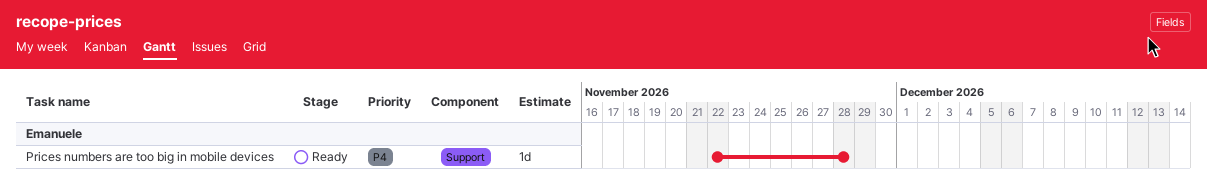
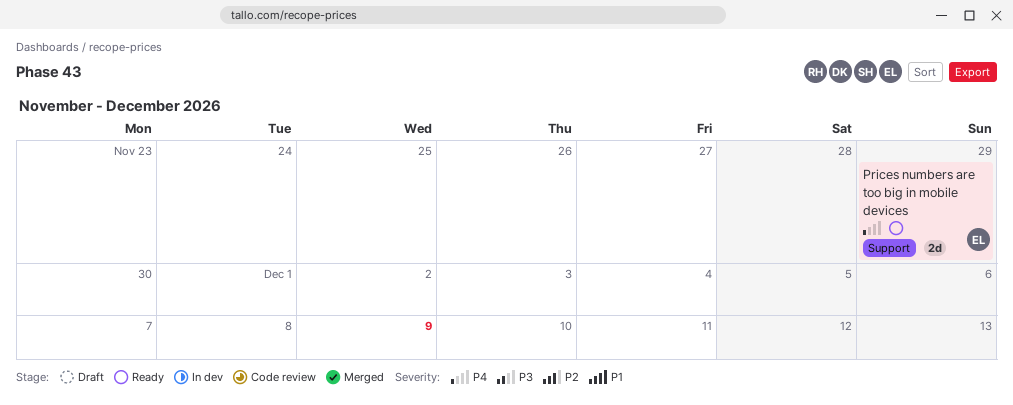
Prices numbers are too big in mobile devices, estimate: 1d -> 2d
Prices numbers are too big in mobile devices, due: Nov 28 -> Nov 29

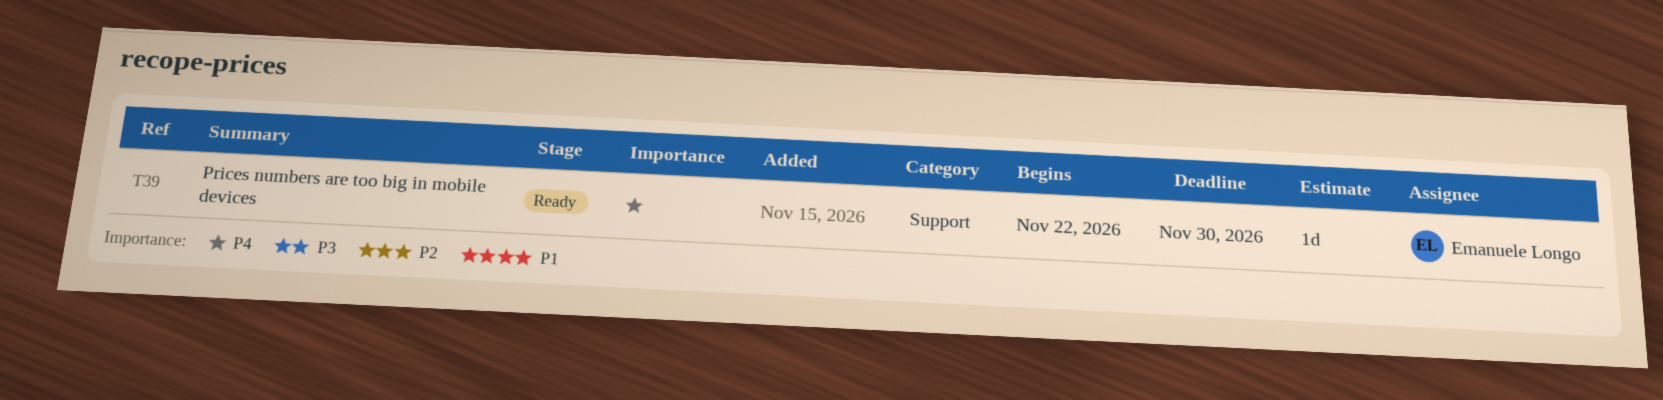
Prices numbers are too big in mobile devices, estimate: 2d -> 1d
Prices numbers are too big in mobile devices, due: Nov 29 -> Nov 30

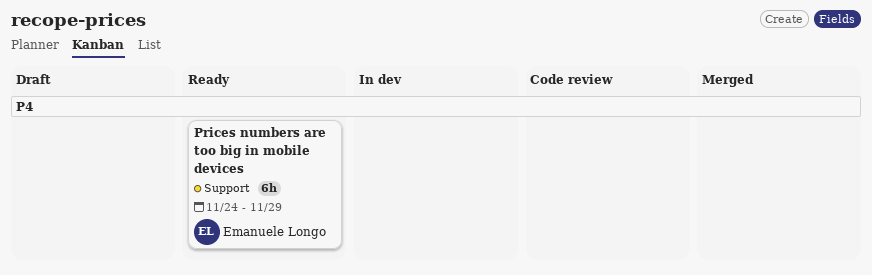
Prices numbers are too big in mobile devices, estimate: 1d -> 6h
Prices numbers are too big in mobile devices, start: Nov 22 -> Nov 24
Prices numbers are too big in mobile devices, due: Nov 30 -> Nov 29

